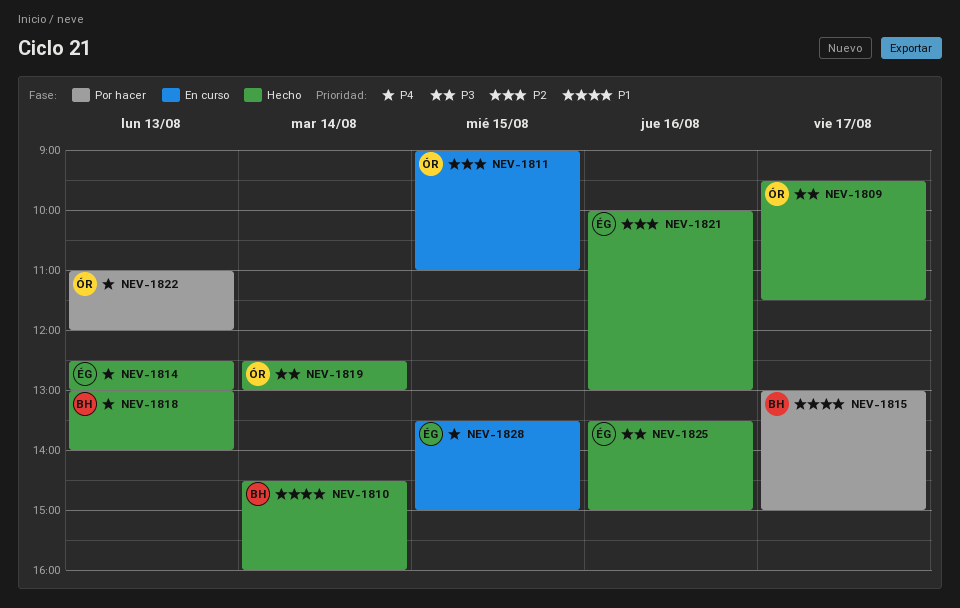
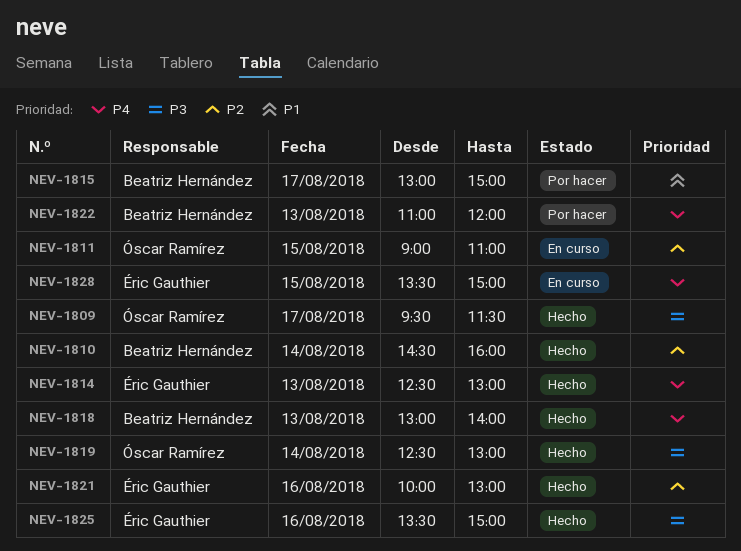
NEV-1810, priority: P1 -> P2
NEV-1822, owner: Óscar Ramírez -> Beatriz Hernández

